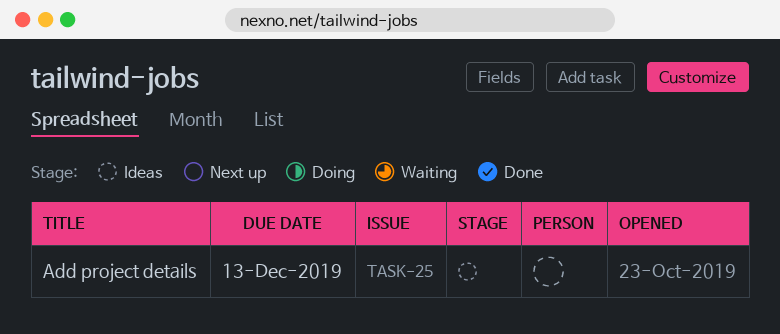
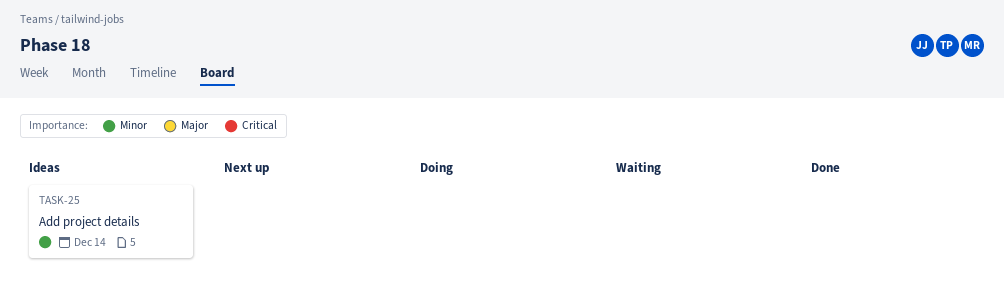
TASK-25, due: Dec 13 -> Dec 14

